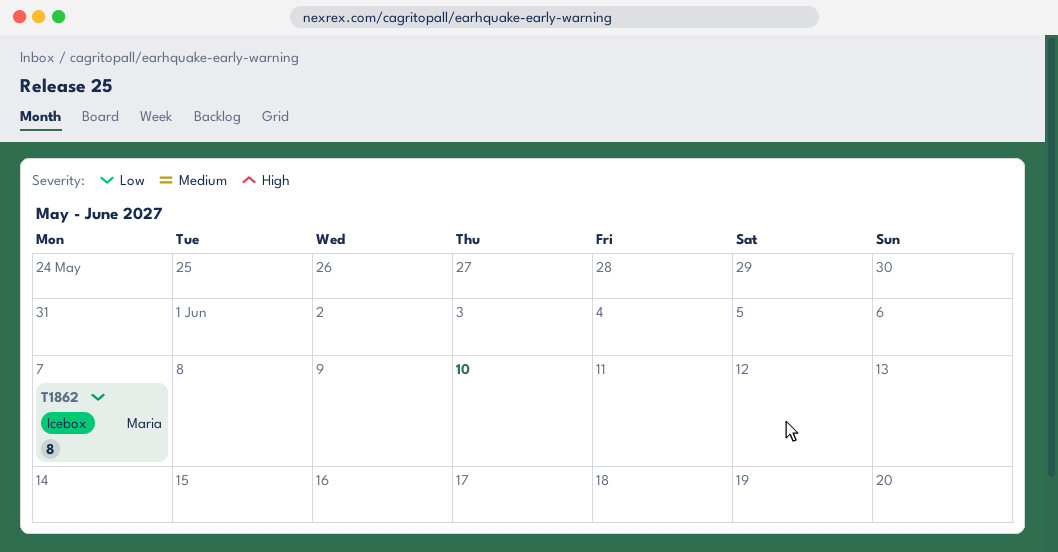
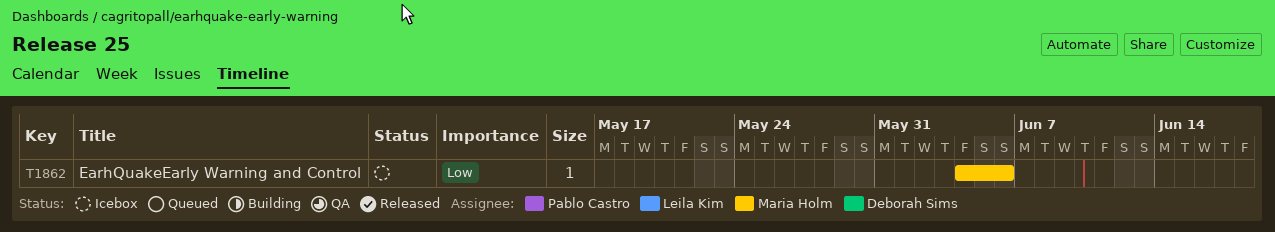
T1862, estimate: 8 -> 1
T1862, due: Jun 7 -> Jun 6

